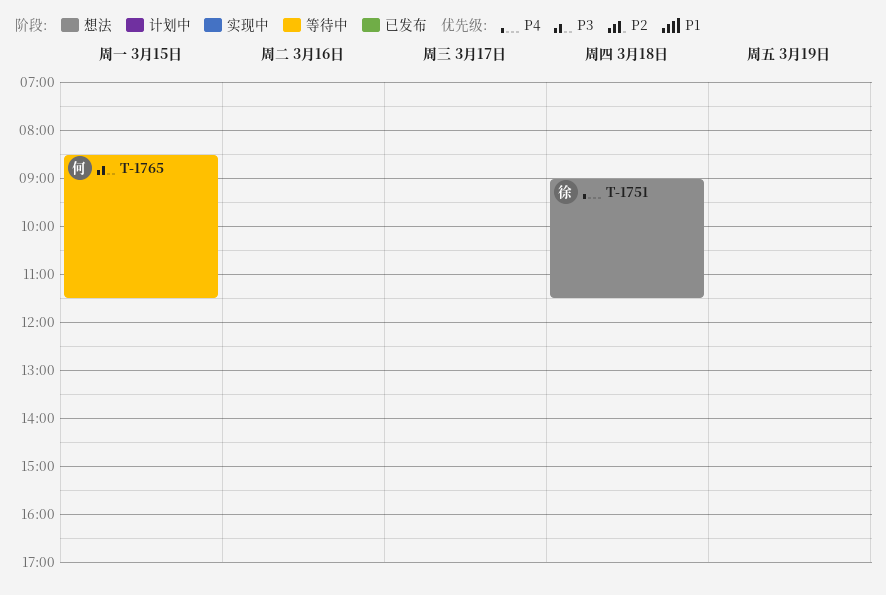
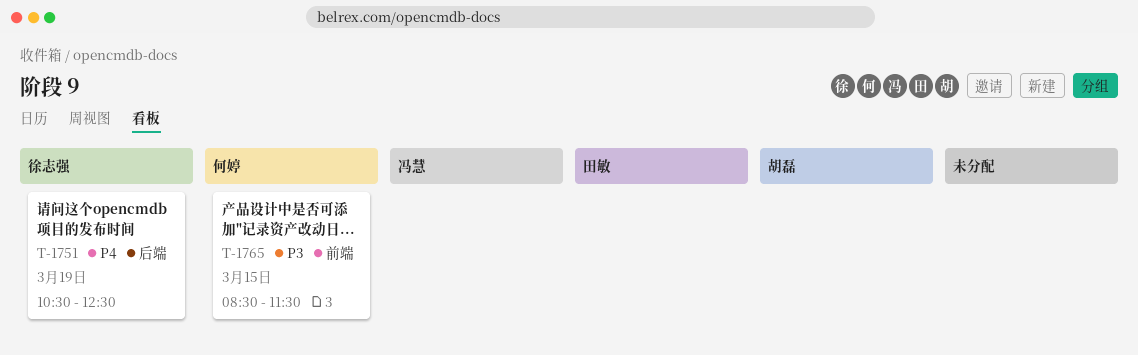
T-1751, day: Mar 18 -> Mar 19
T-1751, begins: 09:00 -> 10:30
T-1751, ends: 11:30 -> 12:30

